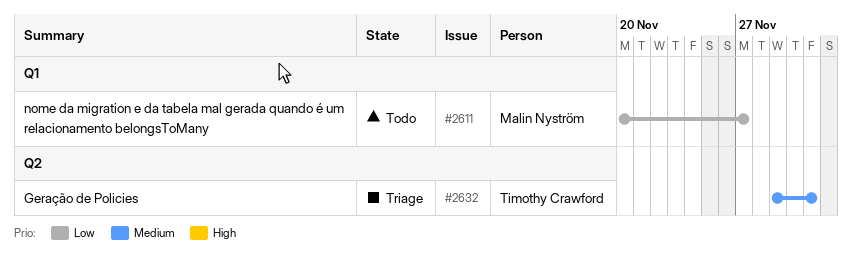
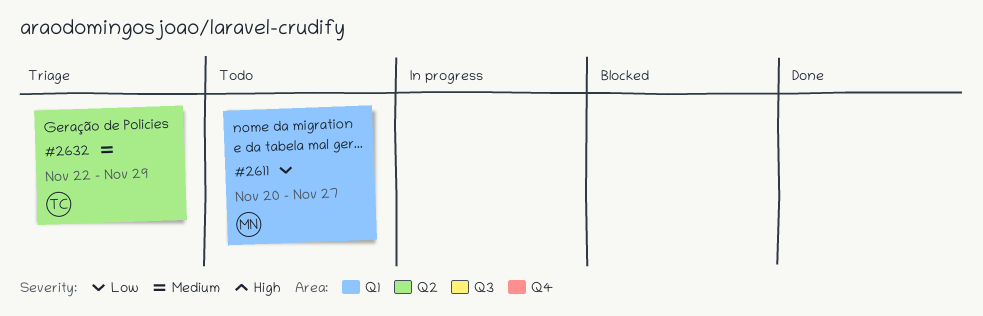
#2632, start: Nov 29 -> Nov 22
#2632, due: Dec 1 -> Nov 29

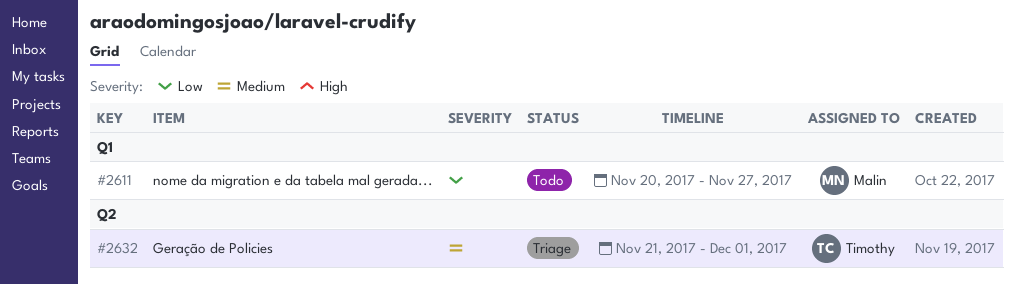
#2632, start: Nov 22 -> Nov 21
#2632, due: Nov 29 -> Dec 1

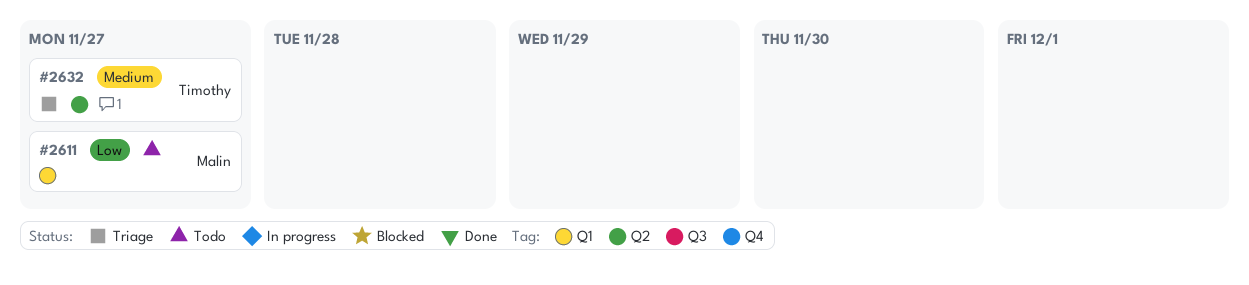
#2632, due: Dec 1 -> Nov 27

